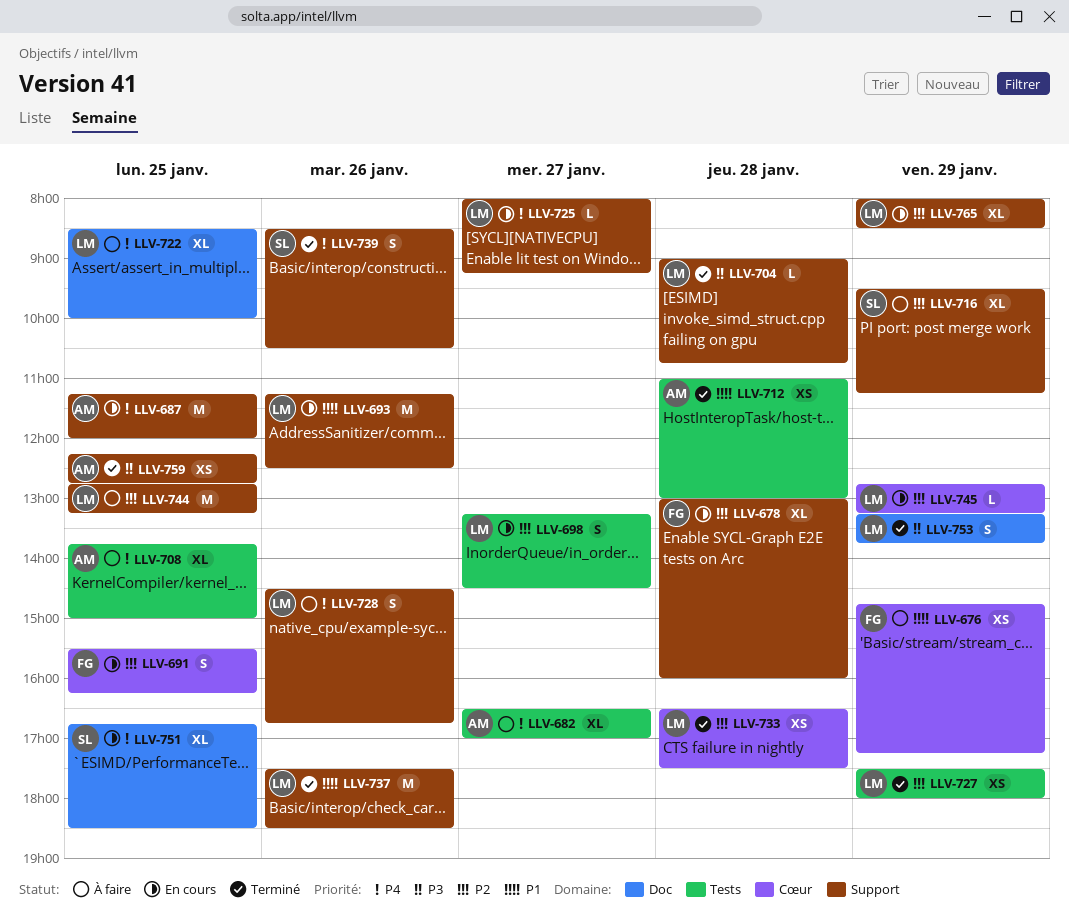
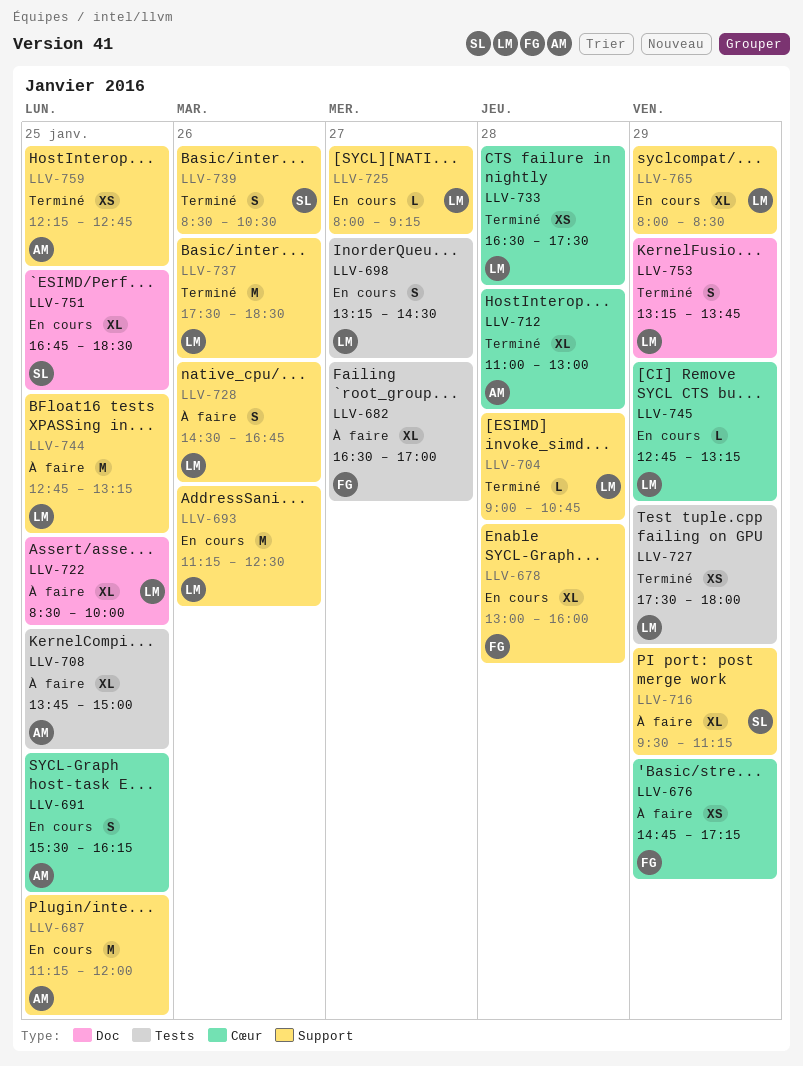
LLV-682, owner: AM -> FG
LLV-691, owner: FG -> AM
LLV-712, label: Tests -> Cœur
LLV-712, estimate: XS -> XL

